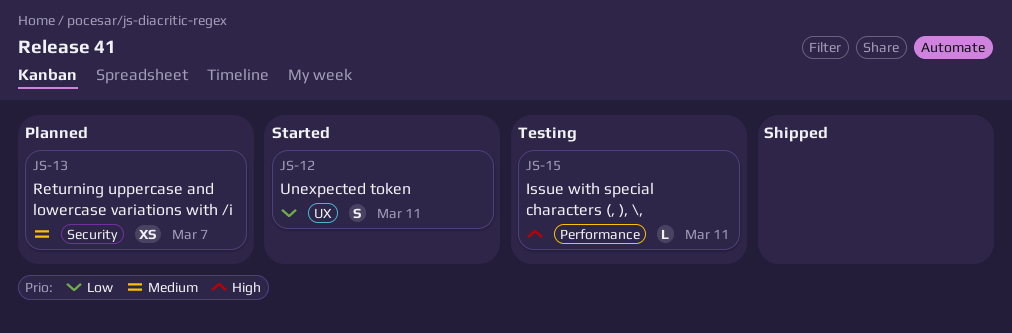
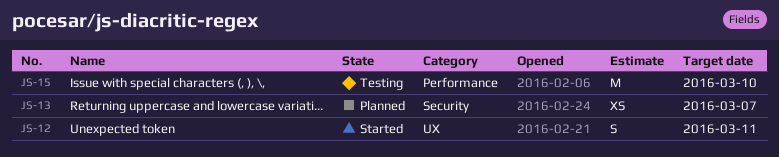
JS-15, estimate: L -> M
JS-15, due: Mar 11 -> Mar 10

